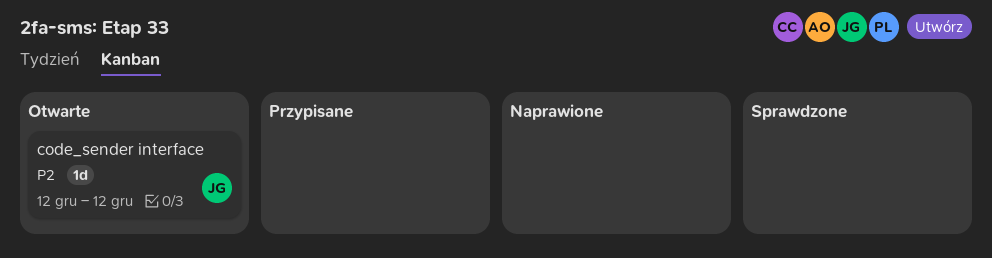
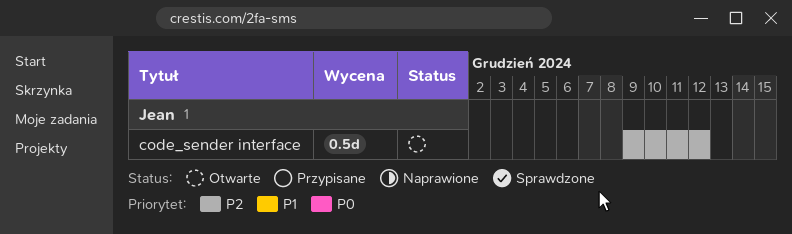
code_sender interface, estimate: 1d -> 0.5d
code_sender interface, start: Dec 12 -> Dec 9

